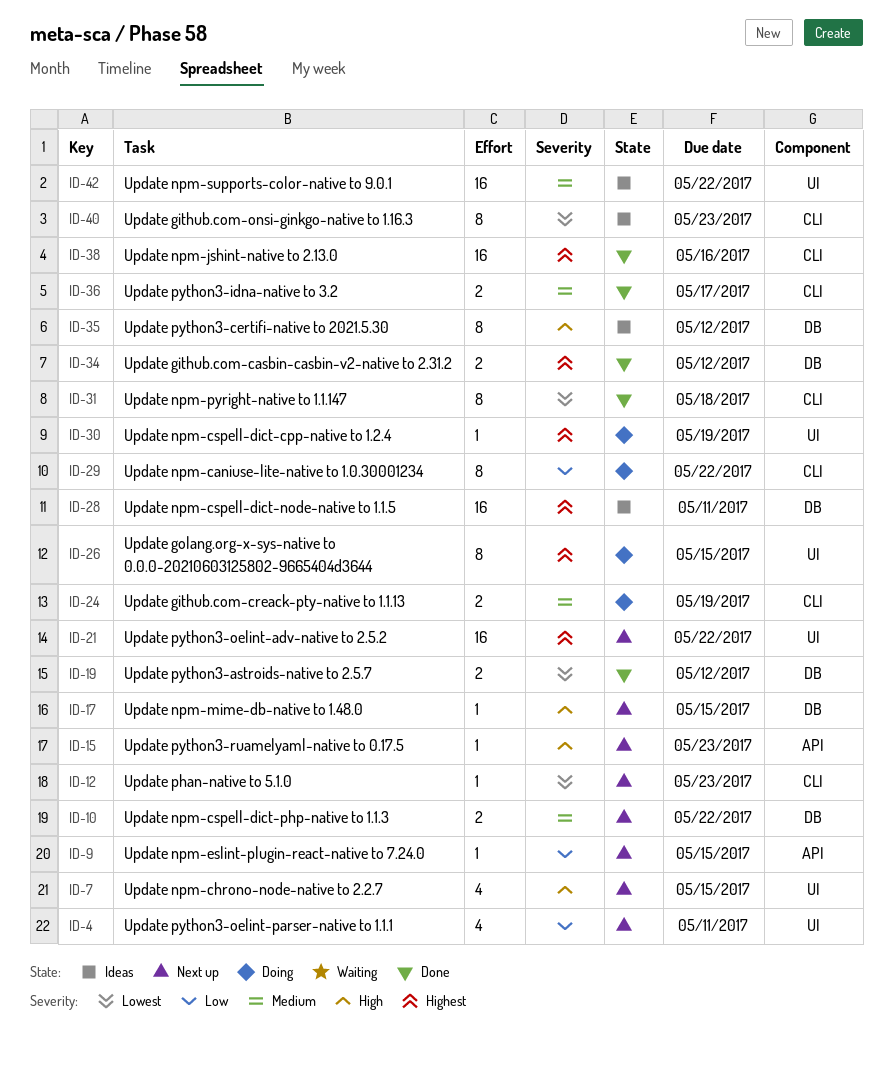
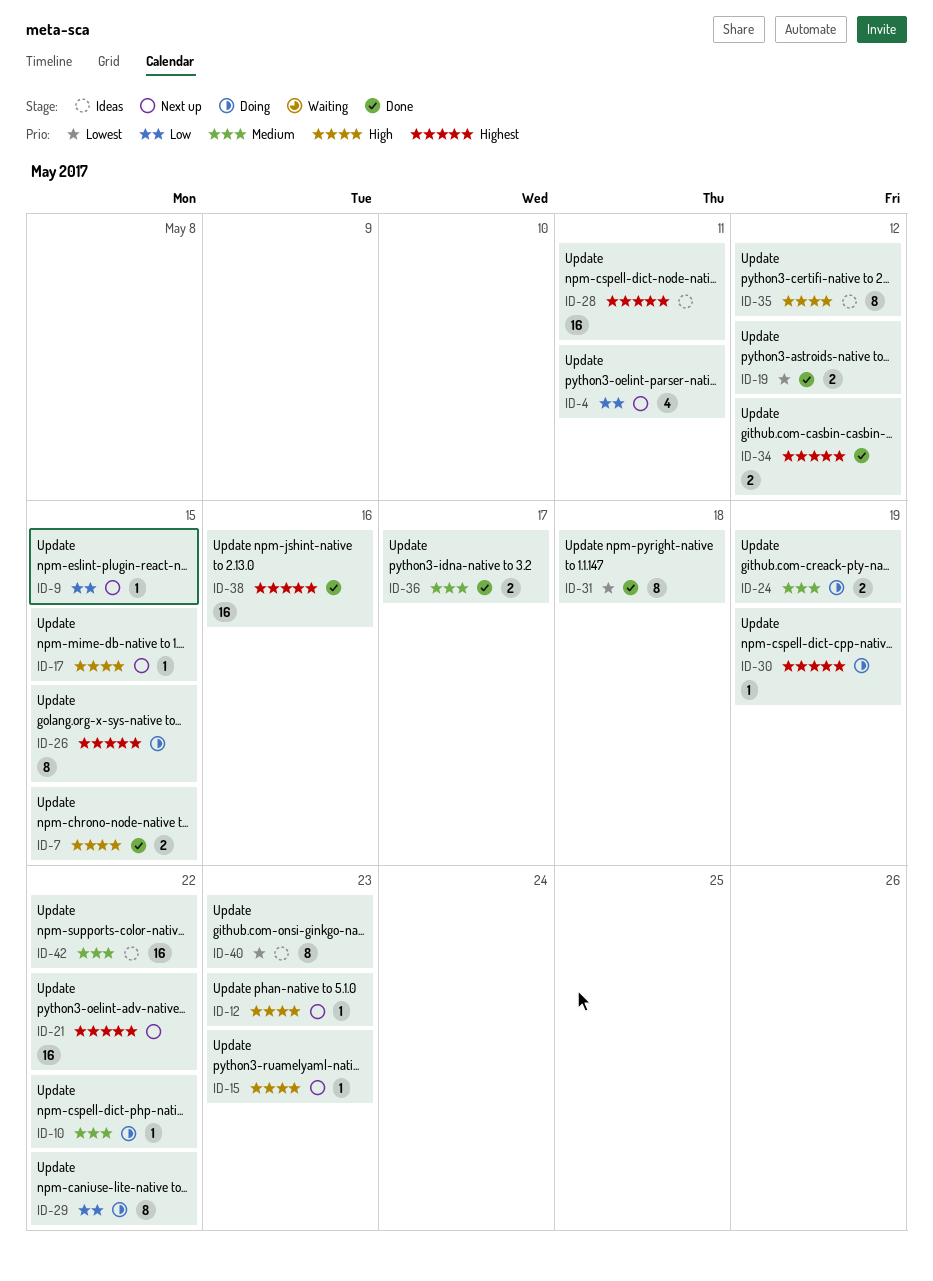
ID-7, status: Next up -> Done
ID-7, estimate: 4 -> 2
ID-10, status: Next up -> Doing
ID-10, estimate: 2 -> 1
ID-12, priority: Lowest -> High

